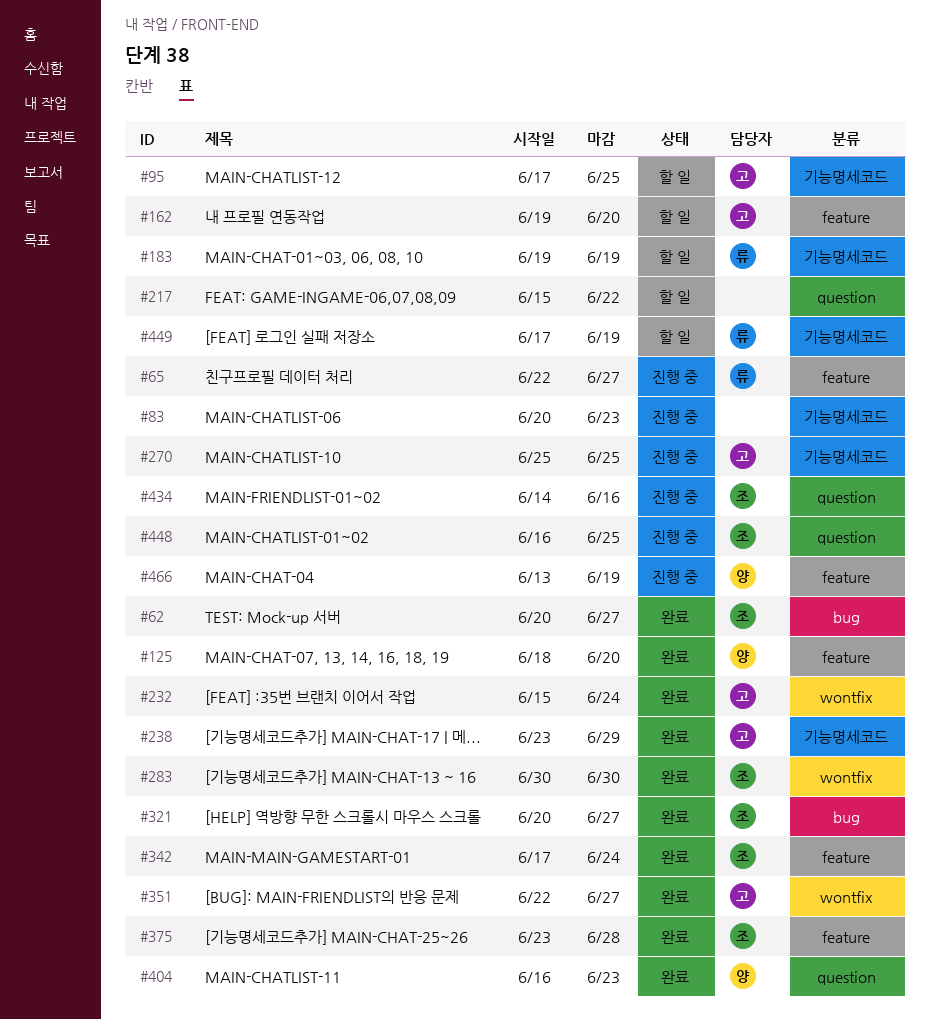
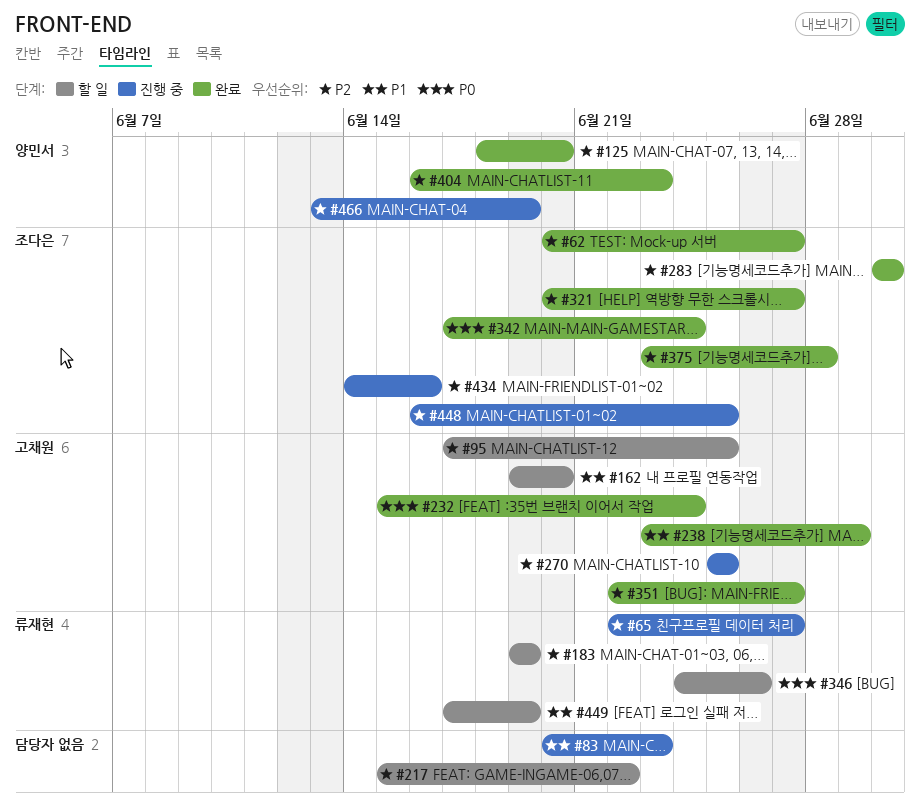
#346: none -> present

